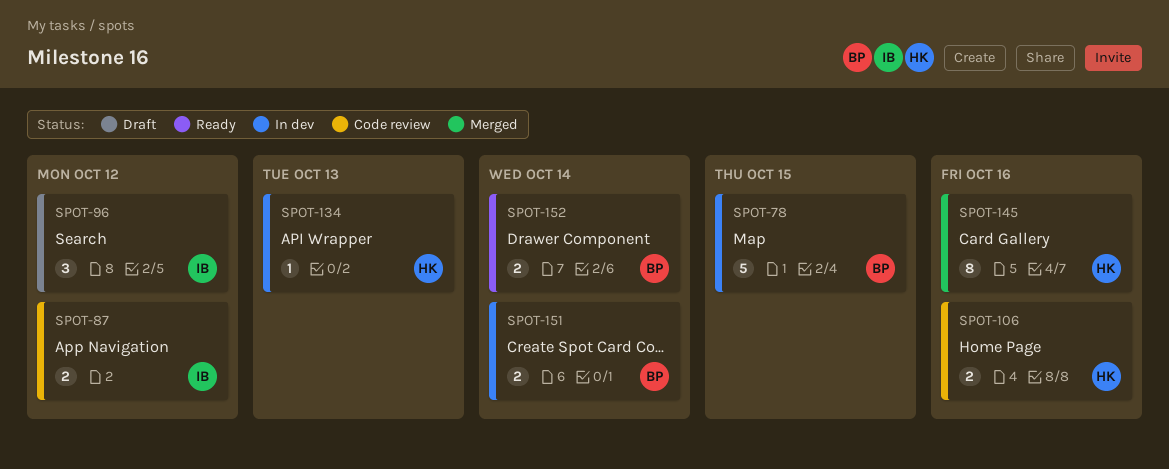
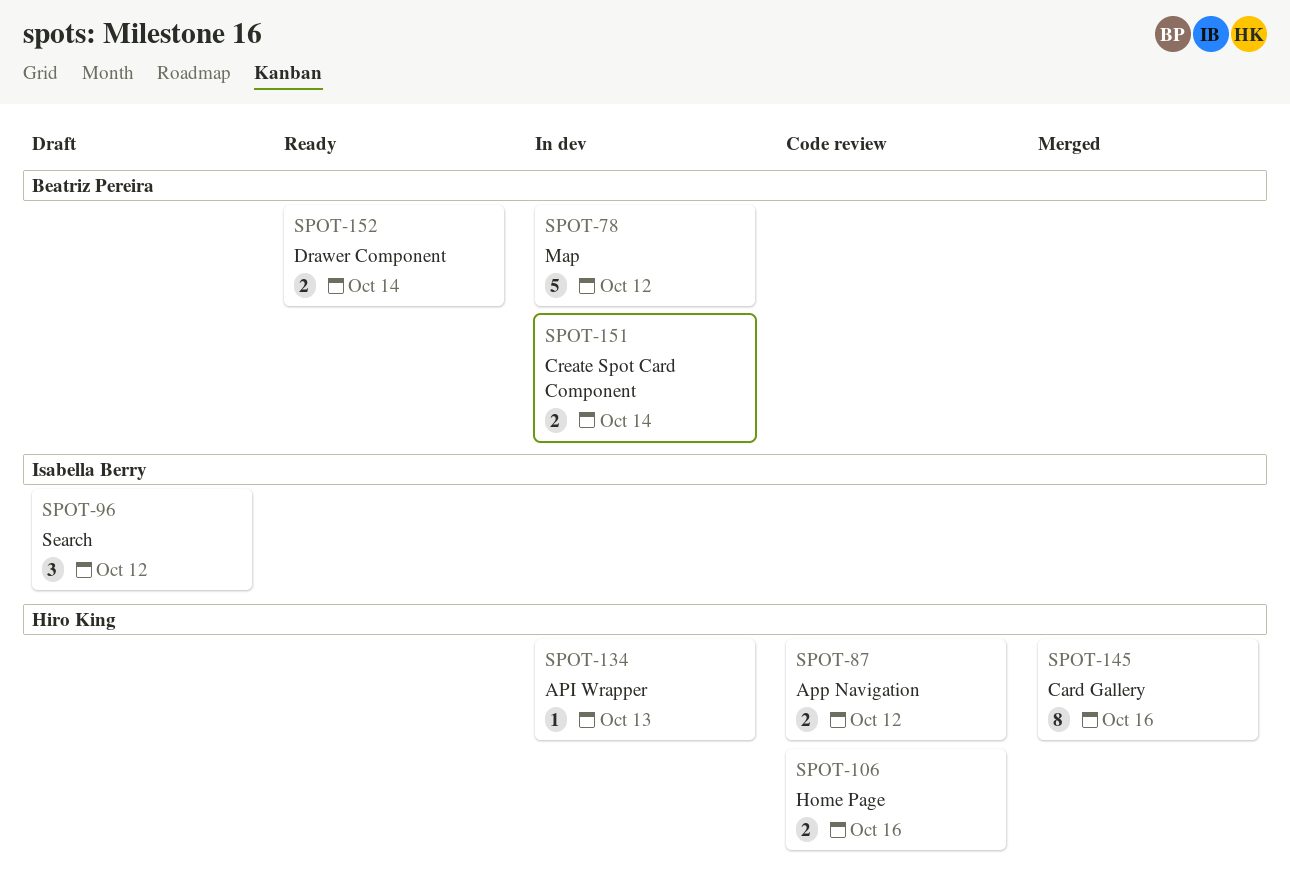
SPOT-78, due: Oct 15 -> Oct 12
SPOT-87, owner: Isabella Berry -> Hiro King

